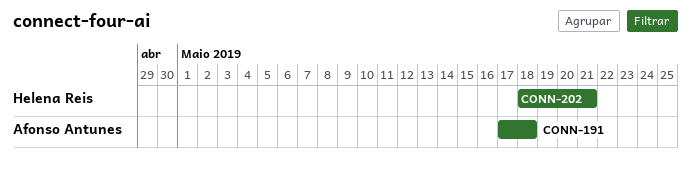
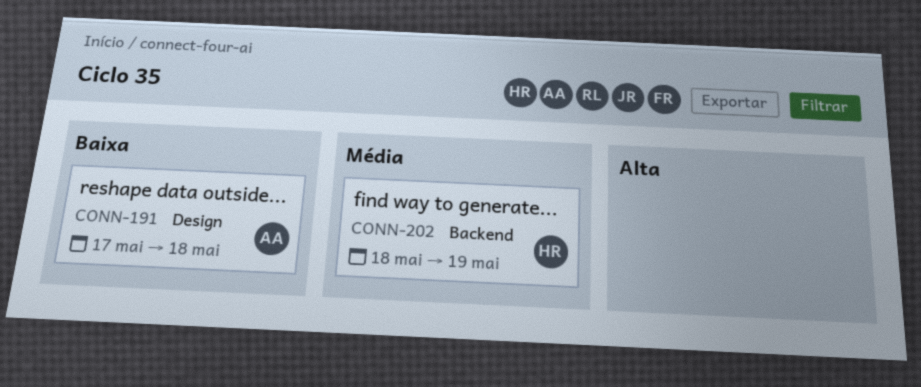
CONN-202, due: May 21 -> May 19

